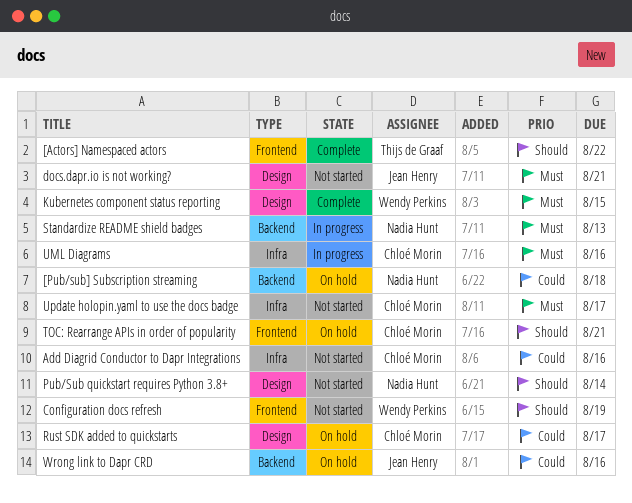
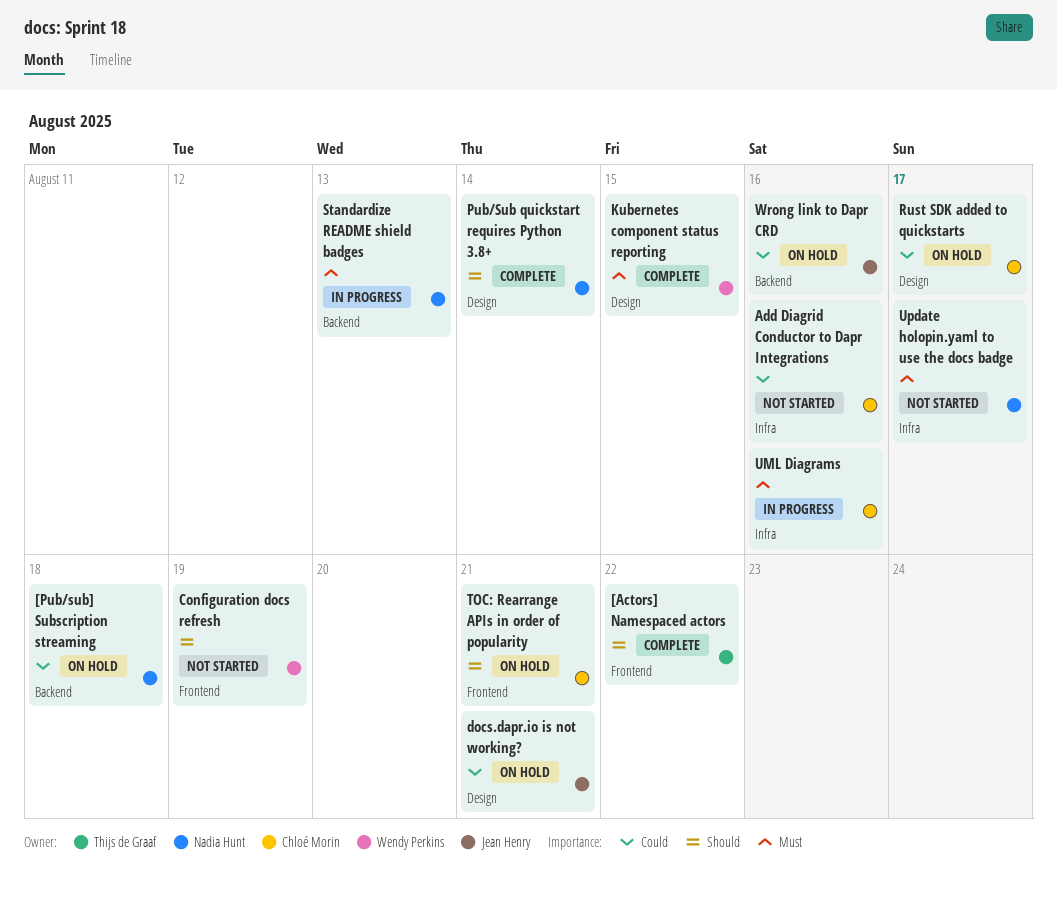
docs.dapr.io is not working?, status: Not started -> On hold
docs.dapr.io is not working?, priority: Must -> Could
Pub/Sub quickstart requires Python 3.8+, status: Not started -> Complete
Update holopin.yaml to use the docs badge, owner: Chloé Morin -> Nadia Hunt

